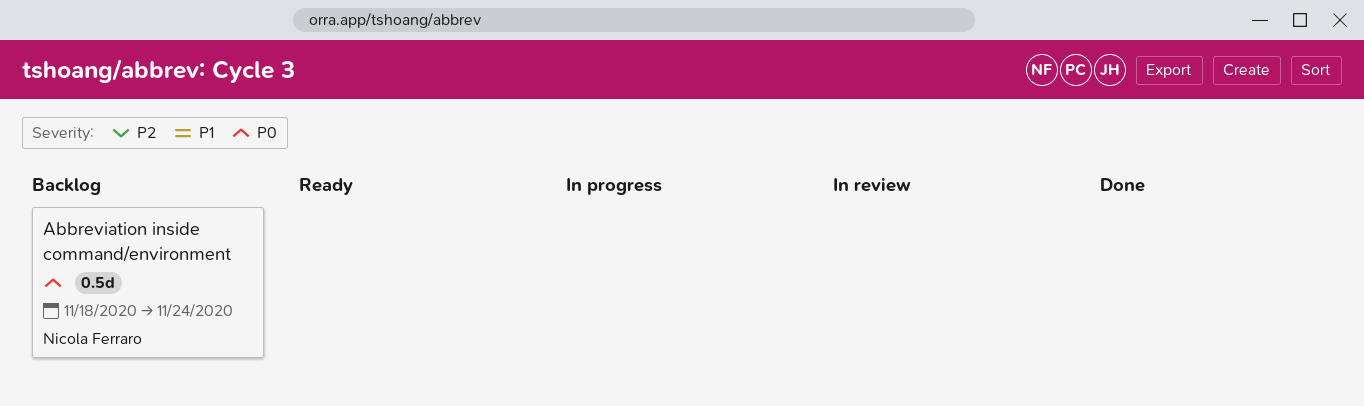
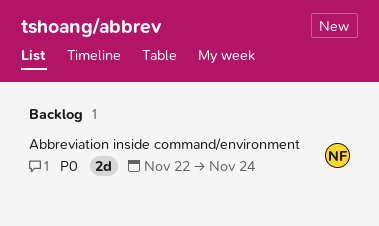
Abbreviation inside command/environment, estimate: 0.5d -> 2d
Abbreviation inside command/environment, start: Nov 18 -> Nov 22

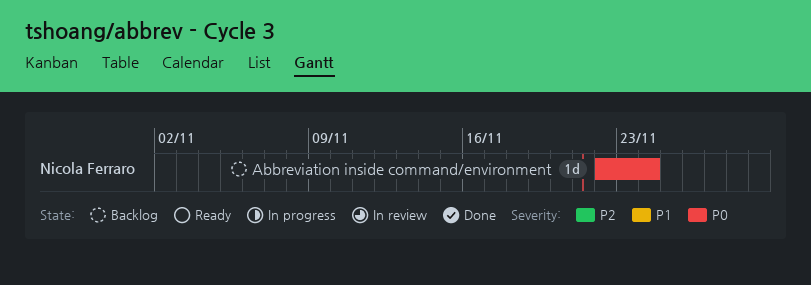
Abbreviation inside command/environment, estimate: 2d -> 1d

